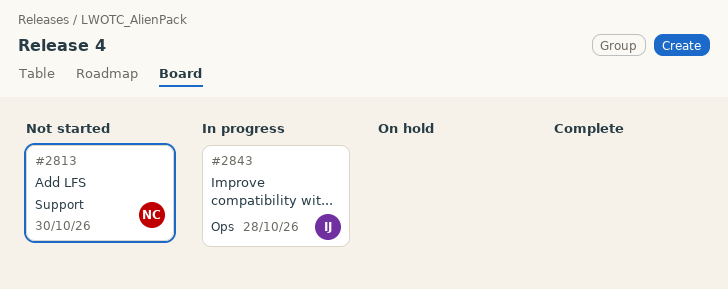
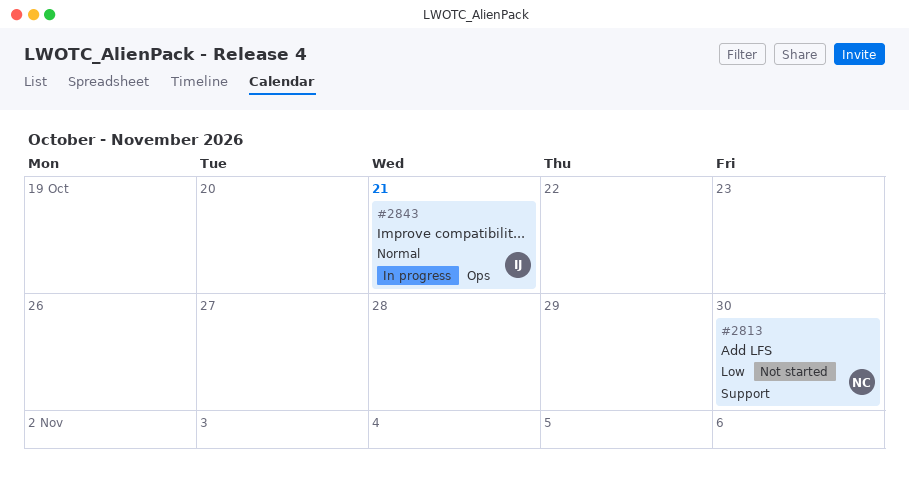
#2843, due: Oct 28 -> Oct 21

